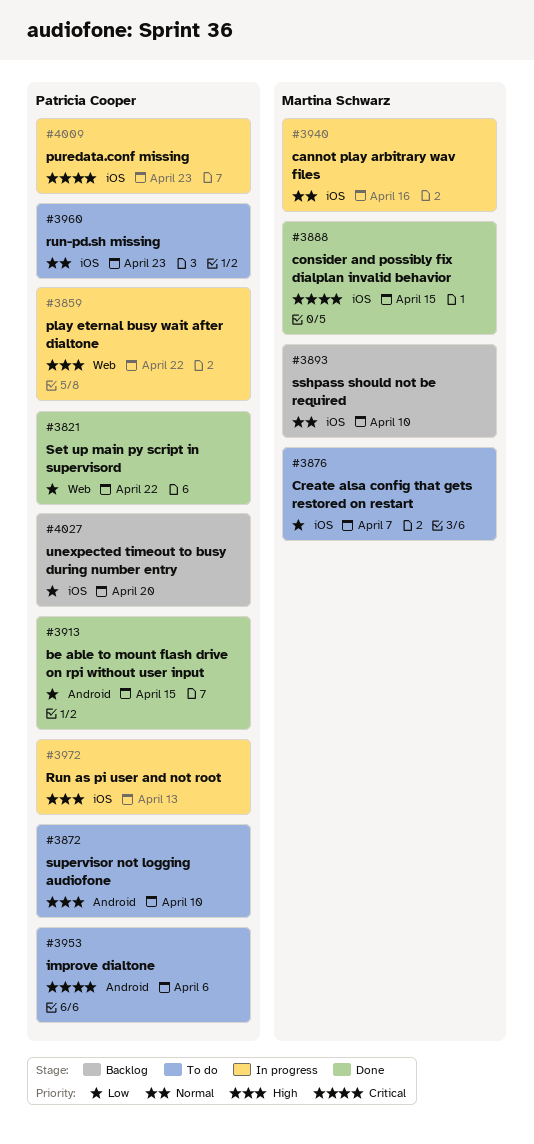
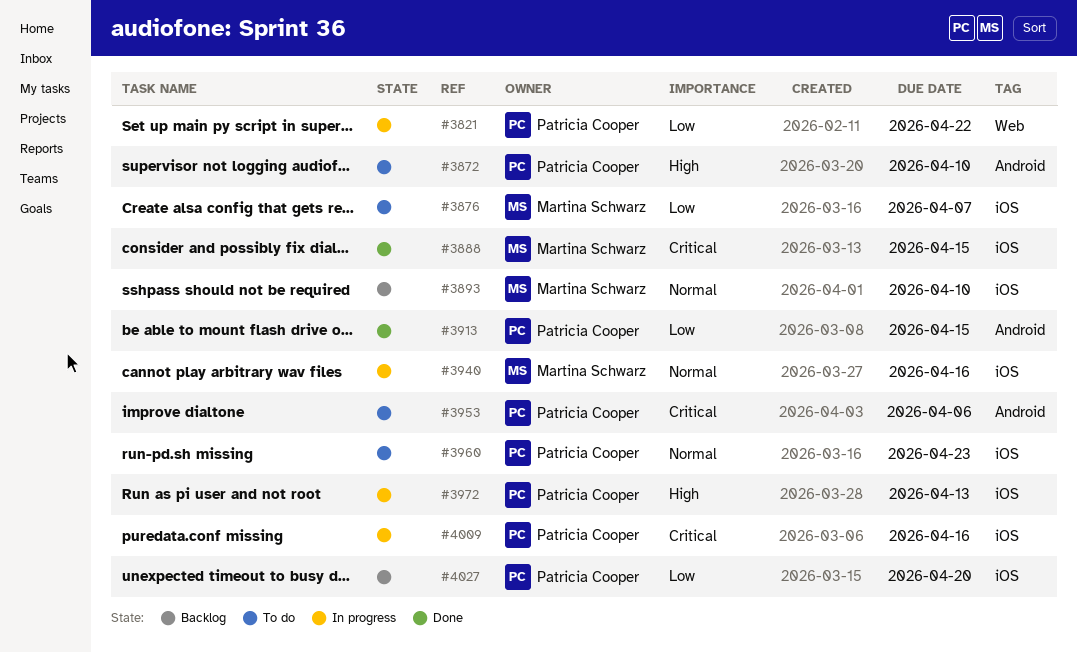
#3821, status: Done -> In progress
#3859: present -> none
#4009, due: Apr 23 -> Apr 16

